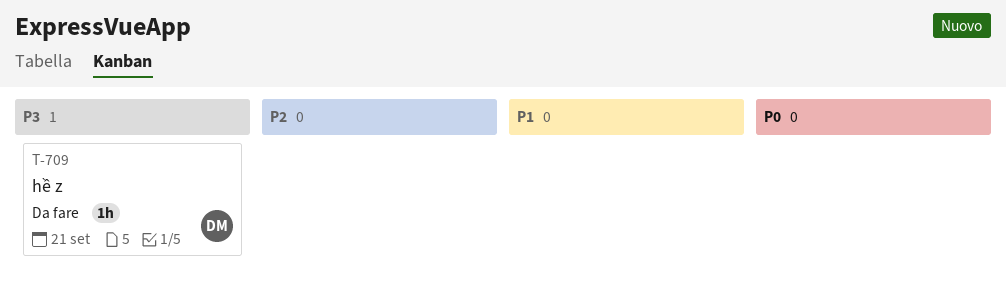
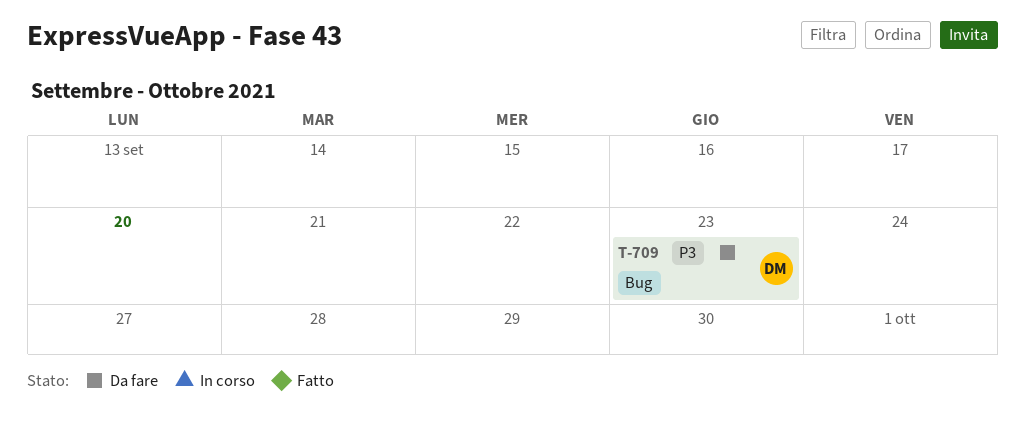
T-709, due: Sep 21 -> Sep 23

